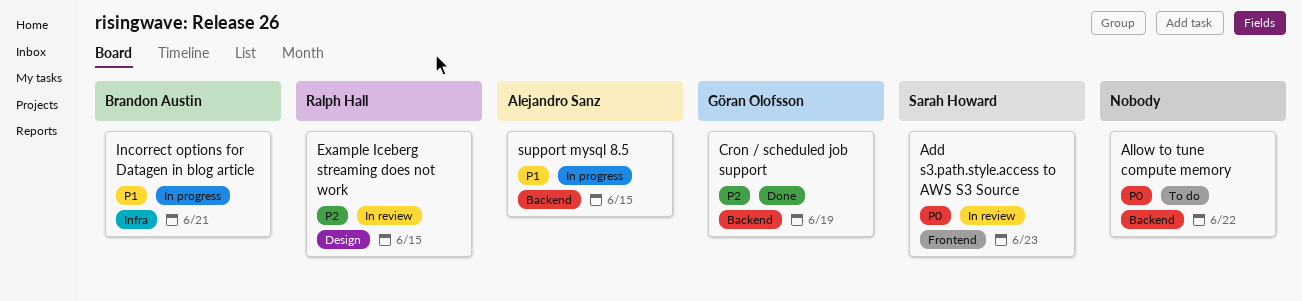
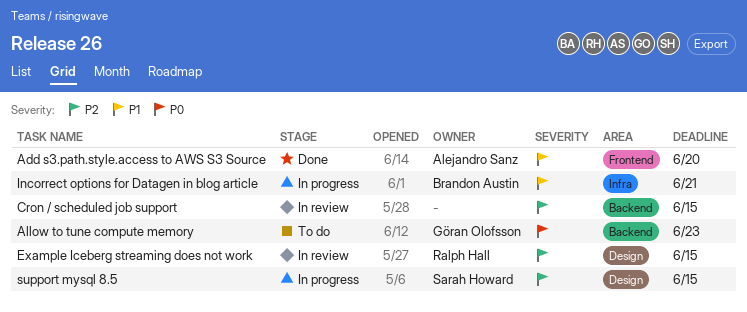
Add s3.path.style.access to AWS S3 Source, status: In review -> Done
Add s3.path.style.access to AWS S3 Source, owner: Sarah Howard -> Alejandro Sanz
Add s3.path.style.access to AWS S3 Source, priority: P0 -> P1
Add s3.path.style.access to AWS S3 Source, due: Jun 23 -> Jun 20
Allow to tune compute memory, owner: none -> Göran Olofsson
Allow to tune compute memory, due: Jun 22 -> Jun 23
Cron / scheduled job support, status: Done -> In review
Cron / scheduled job support, owner: Göran Olofsson -> none
Cron / scheduled job support, due: Jun 19 -> Jun 15
support mysql 8.5, owner: Alejandro Sanz -> Sarah Howard
support mysql 8.5, priority: P1 -> P2
support mysql 8.5, label: Backend -> Design

